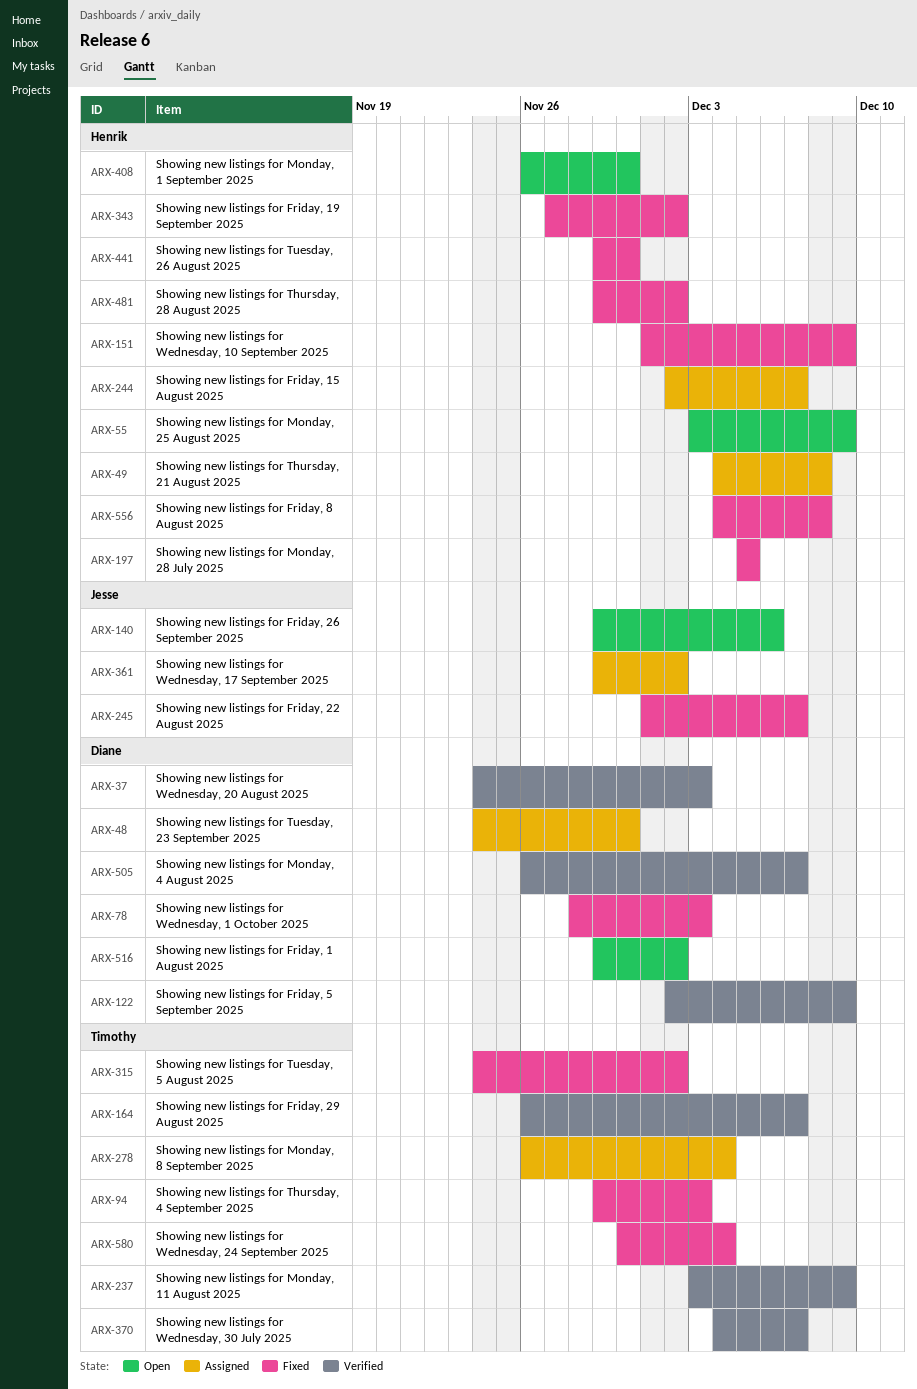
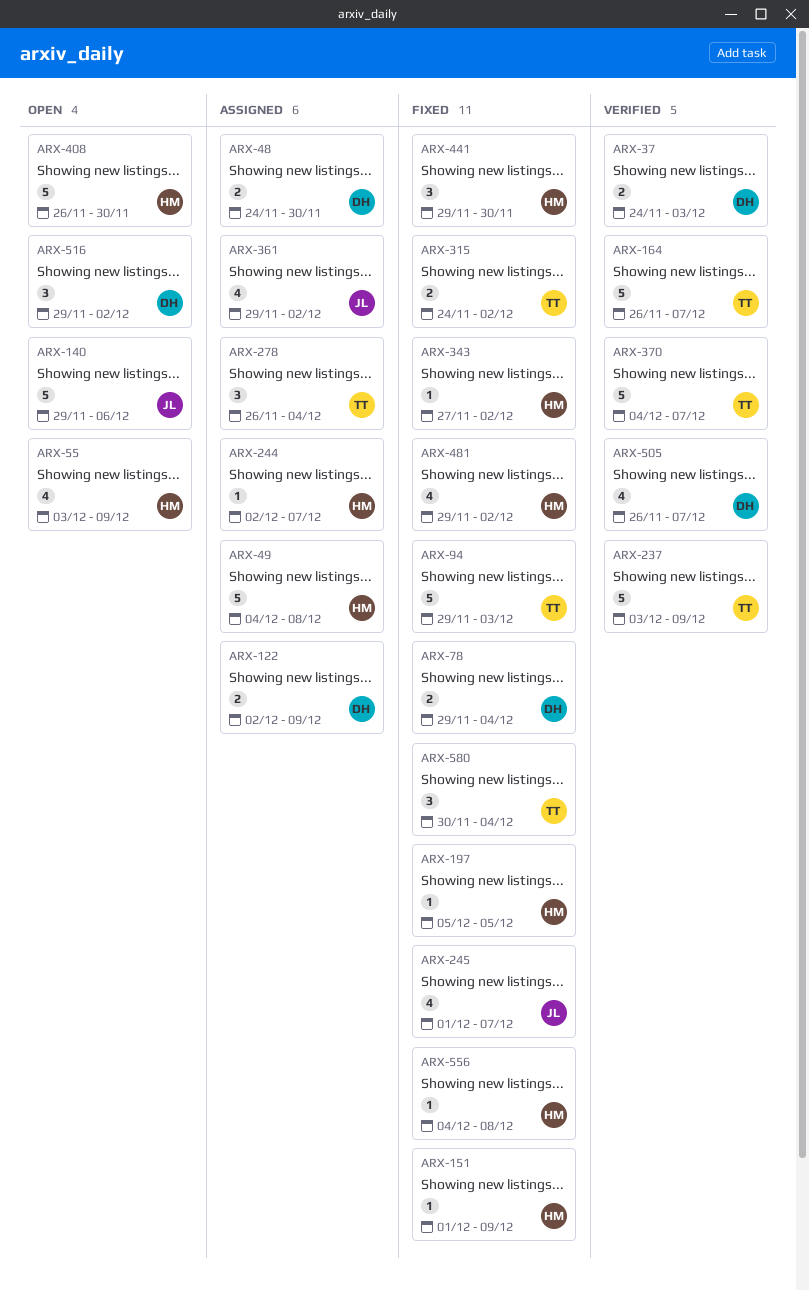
ARX-78, start: Nov 28 -> Nov 29
ARX-78, due: Dec 3 -> Dec 4
ARX-122, status: Verified -> Assigned

